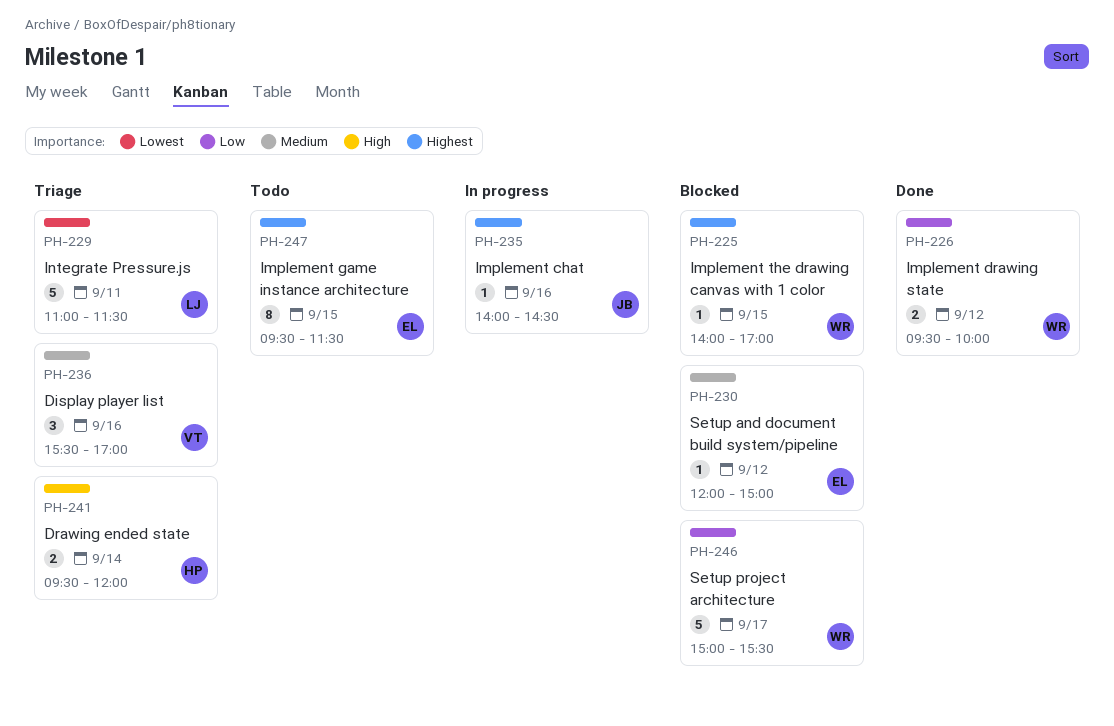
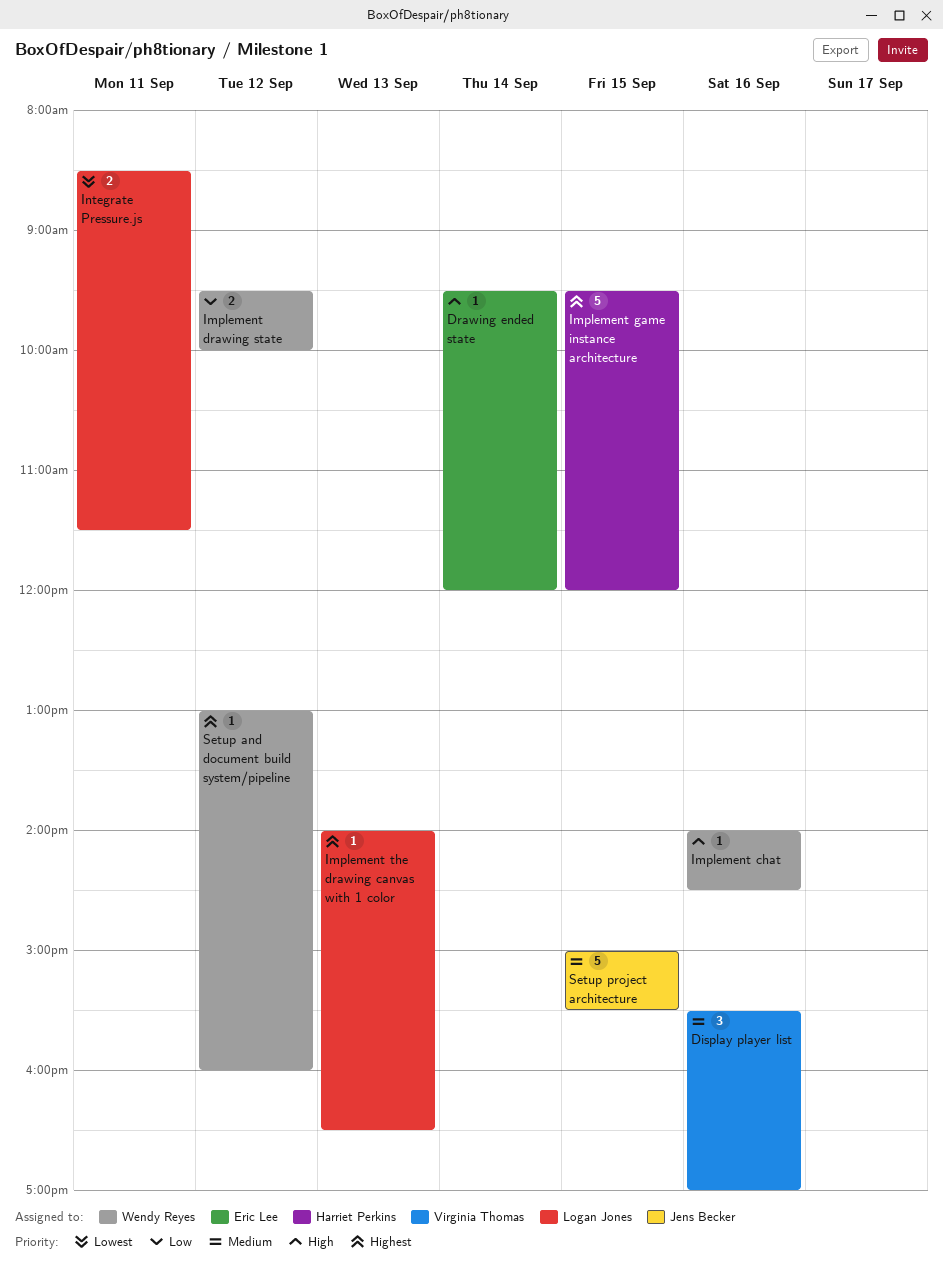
Drawing ended state, owner: Harriet Perkins -> Eric Lee
Drawing ended state, estimate: 2 -> 1
Implement chat, owner: Jens Becker -> Wendy Reyes
Implement chat, priority: Highest -> High
Implement game instance architecture, owner: Eric Lee -> Harriet Perkins
Implement game instance architecture, estimate: 8 -> 5
Implement game instance architecture, ends: 11:30 -> 12:00
Implement the drawing canvas with 1 color, owner: Wendy Reyes -> Logan Jones
Implement the drawing canvas with 1 color, day: Sep 15 -> Sep 13
Implement the drawing canvas with 1 color, ends: 17:00 -> 16:30
Integrate Pressure.js, estimate: 5 -> 2
Integrate Pressure.js, begins: 11:00 -> 08:30
Setup and document build system/pipeline, owner: Eric Lee -> Wendy Reyes
Setup and document build system/pipeline, priority: Medium -> Highest
Setup and document build system/pipeline, begins: 12:00 -> 13:00
Setup and document build system/pipeline, ends: 15:00 -> 16:00
Setup project architecture, owner: Wendy Reyes -> Jens Becker
Setup project architecture, priority: Low -> Medium
Setup project architecture, day: Sep 17 -> Sep 15

